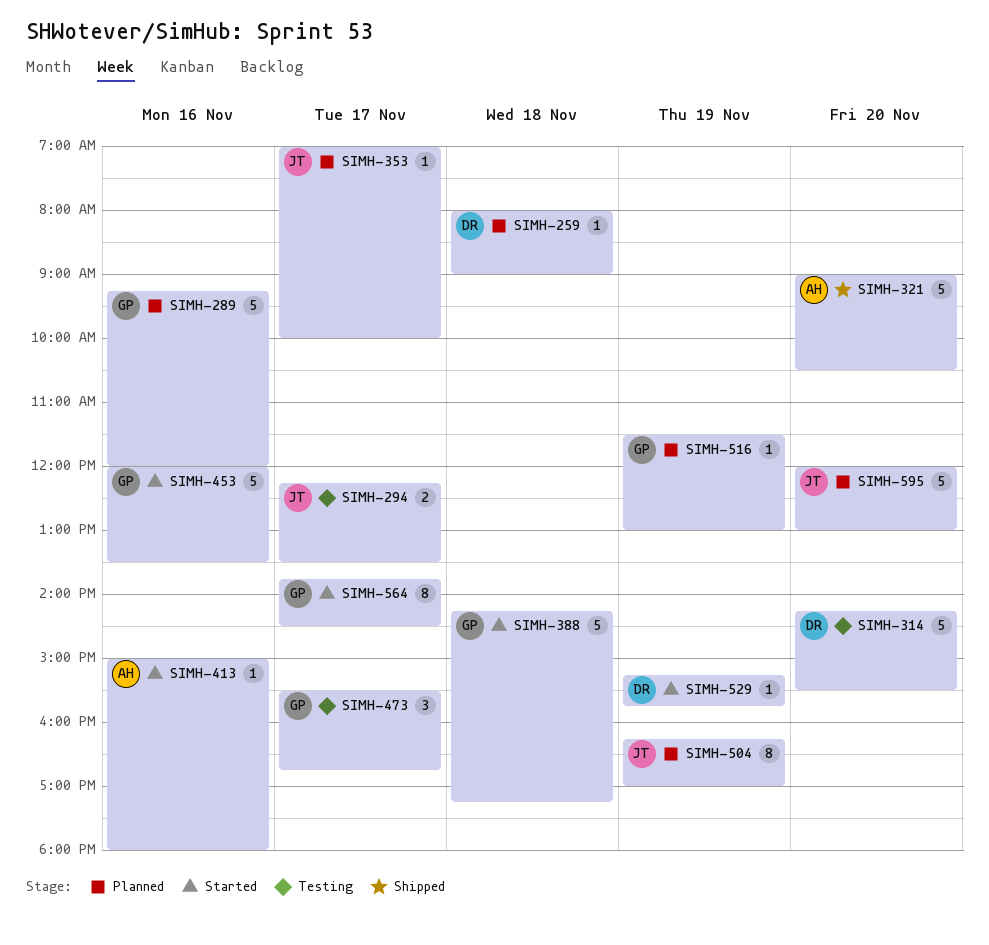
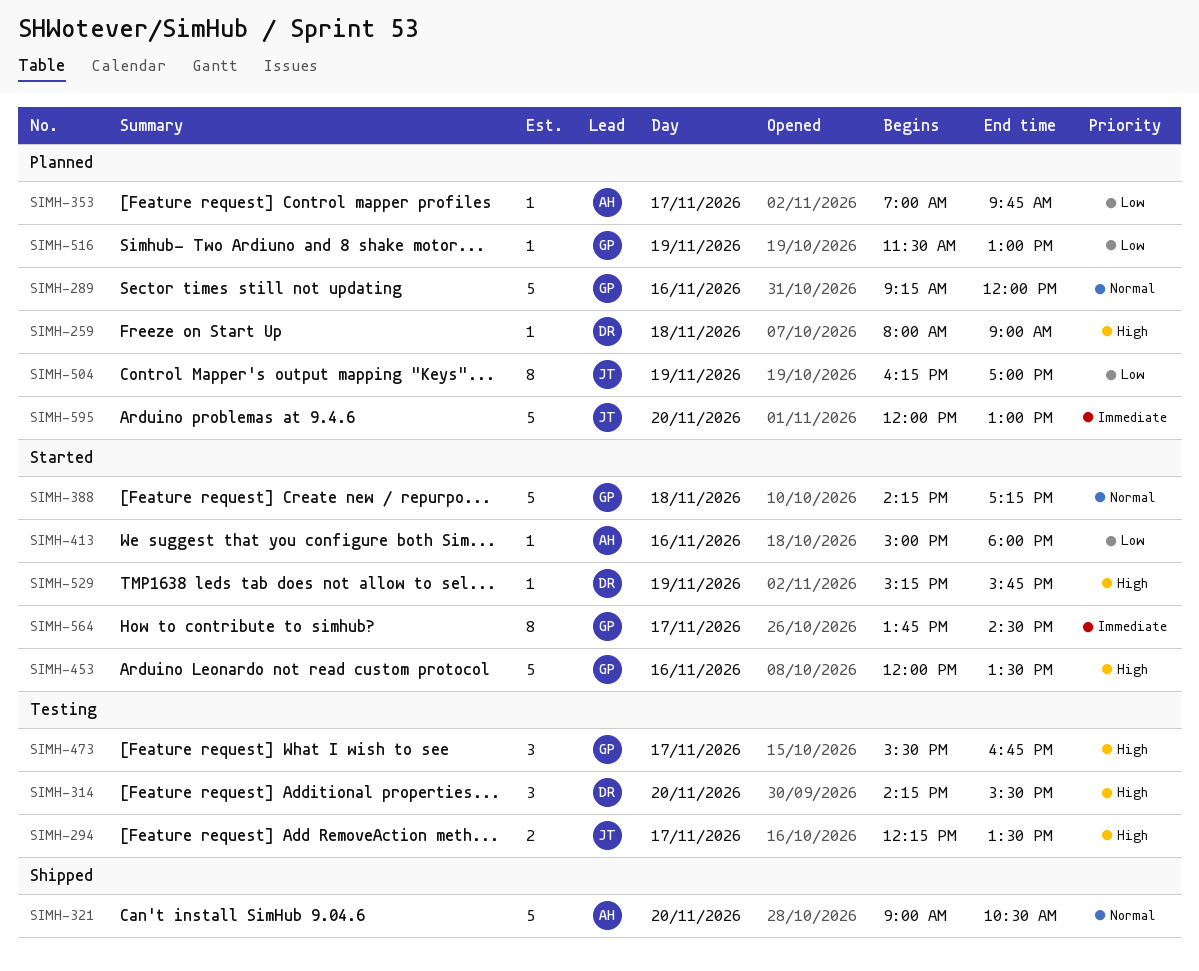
SIMH-314, estimate: 5 -> 3
SIMH-353, owner: JT -> AH
SIMH-353, ends: 10:00 -> 09:45

